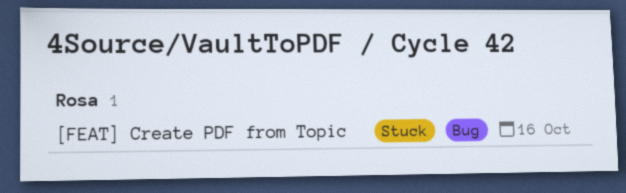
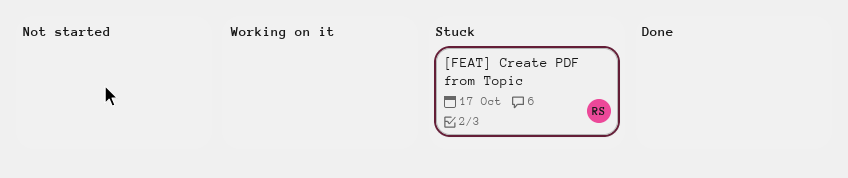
[FEAT] Create PDF from Topic, due: Oct 16 -> Oct 17

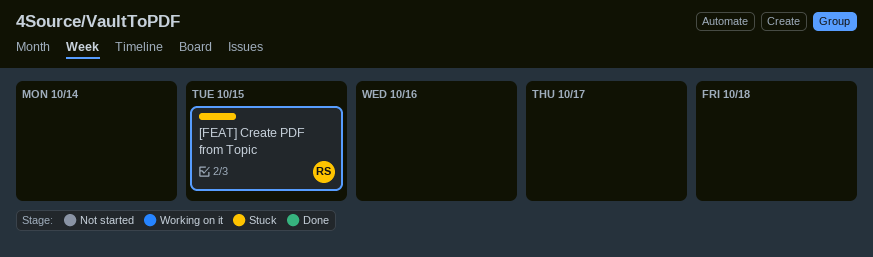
[FEAT] Create PDF from Topic, due: Oct 17 -> Oct 15

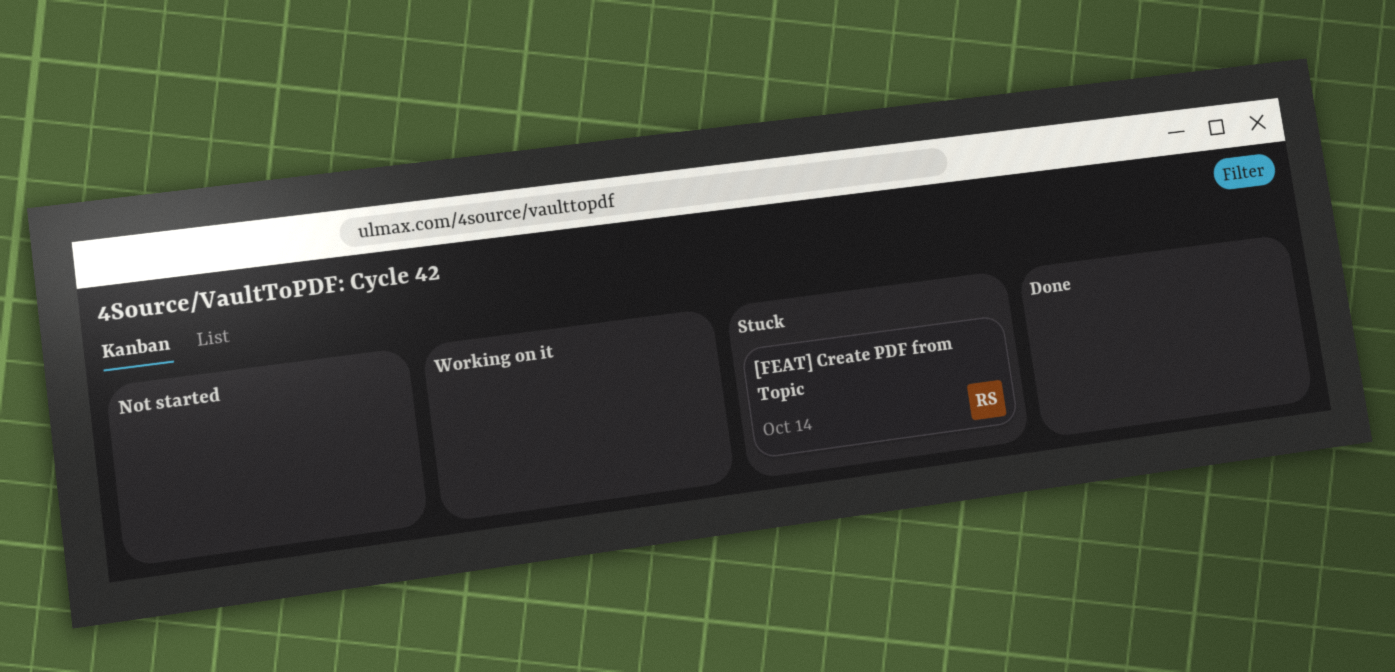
[FEAT] Create PDF from Topic, due: Oct 15 -> Oct 14

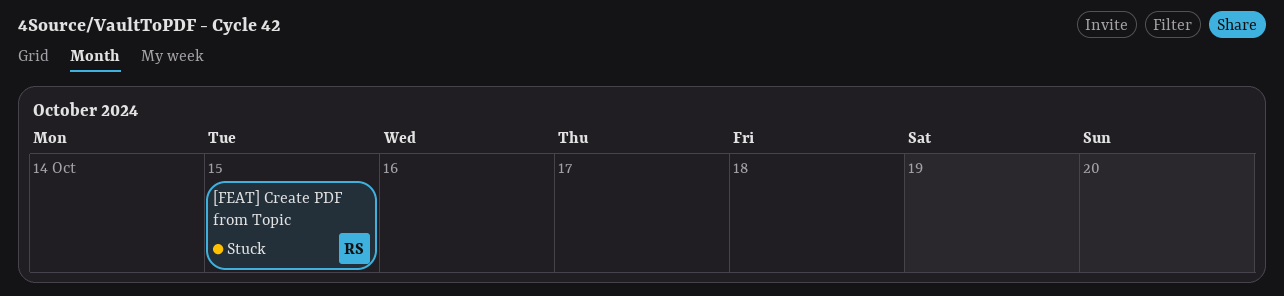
[FEAT] Create PDF from Topic, due: Oct 14 -> Oct 15

